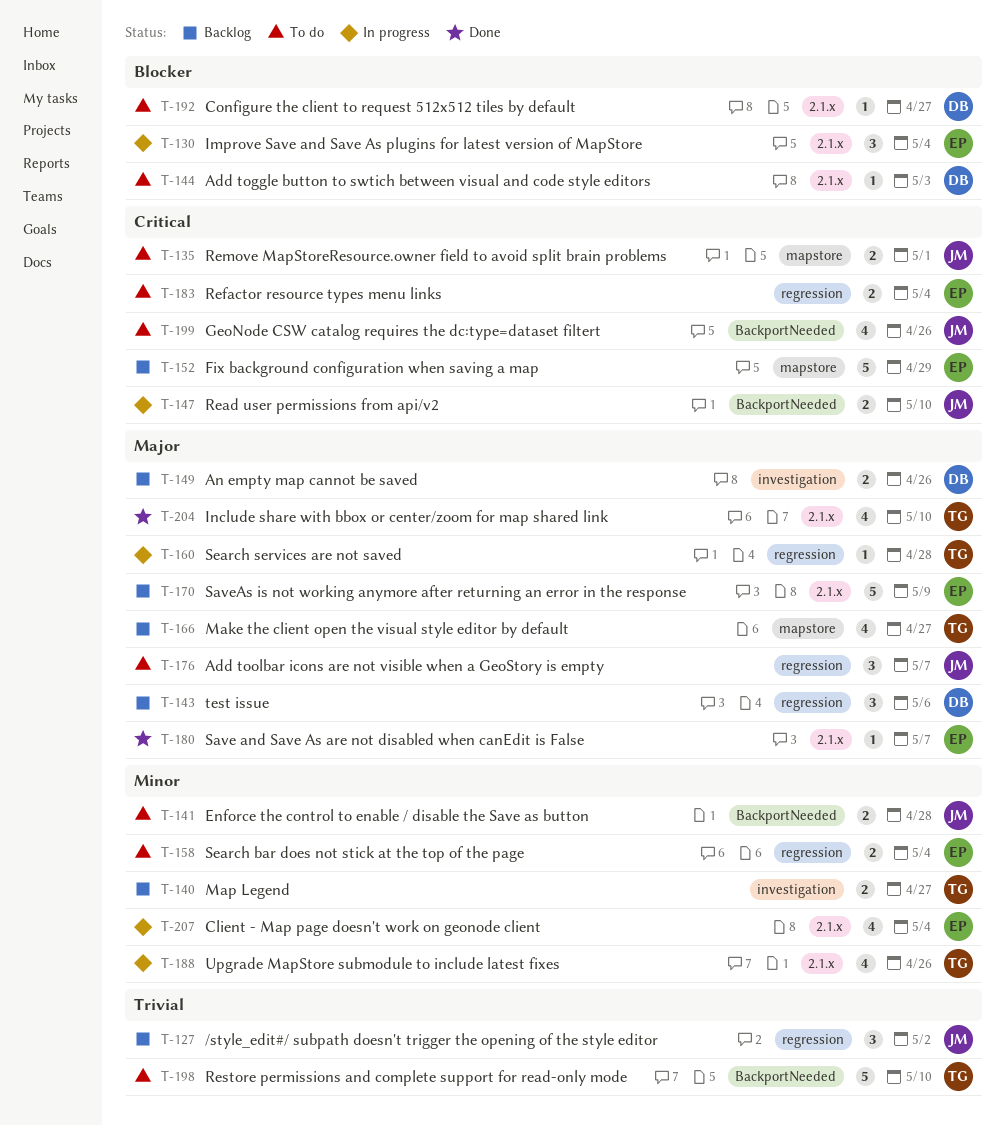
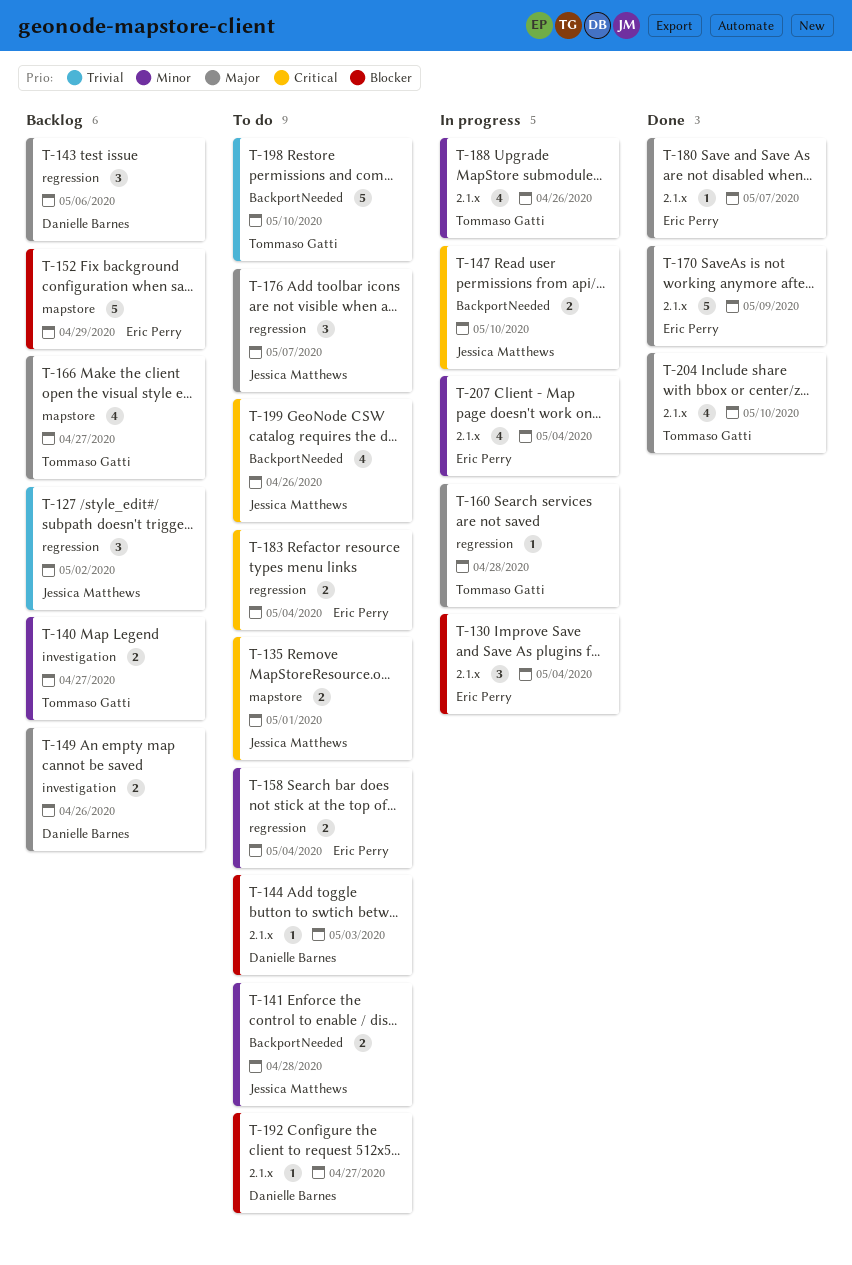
T-152, priority: Critical -> Blocker
T-170, status: Backlog -> Done

